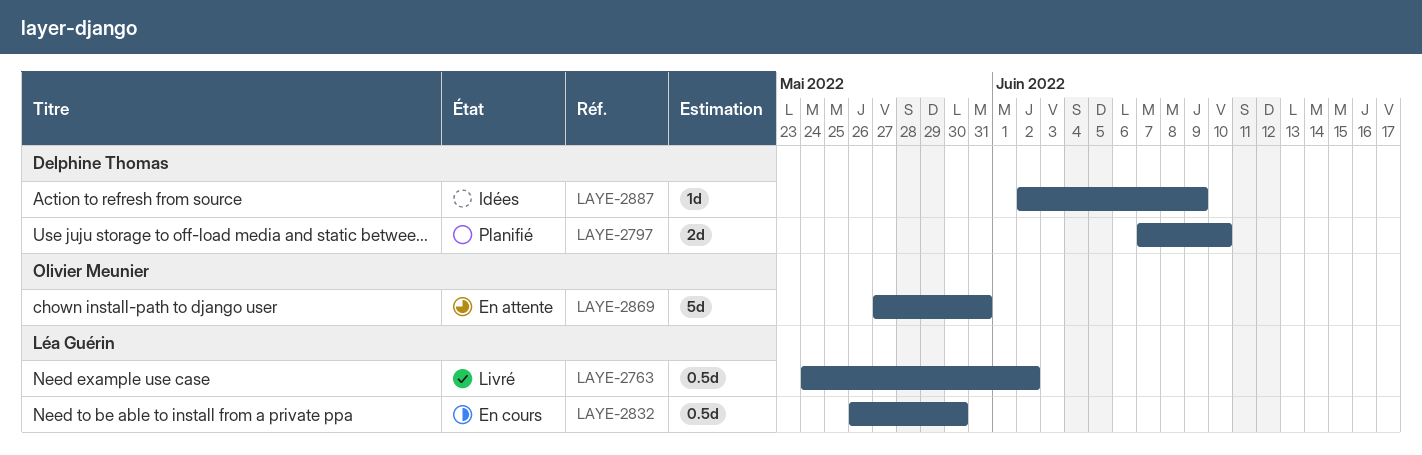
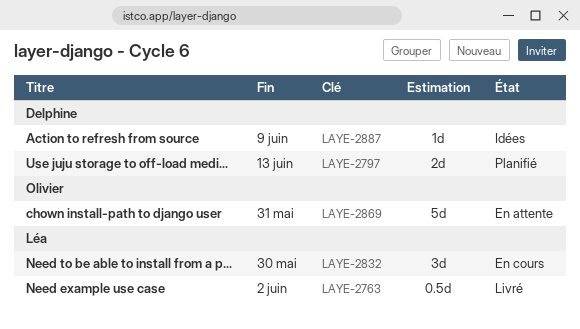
LAYE-2797, due: Jun 10 -> Jun 13
LAYE-2832, estimate: 0.5d -> 3d

